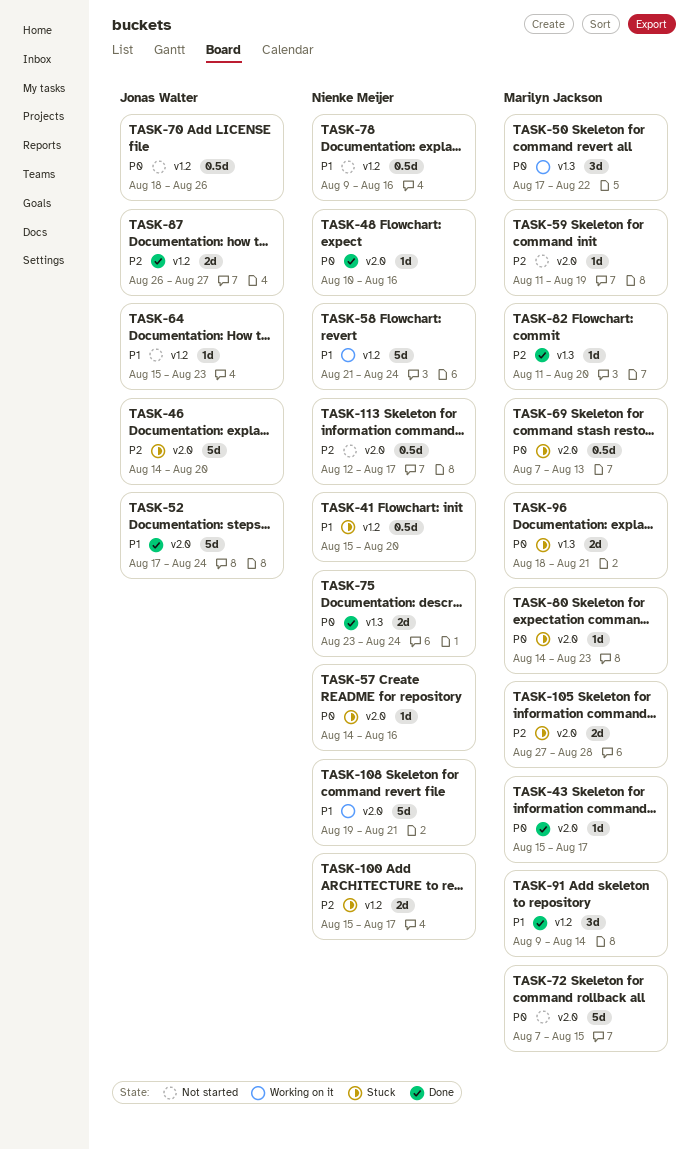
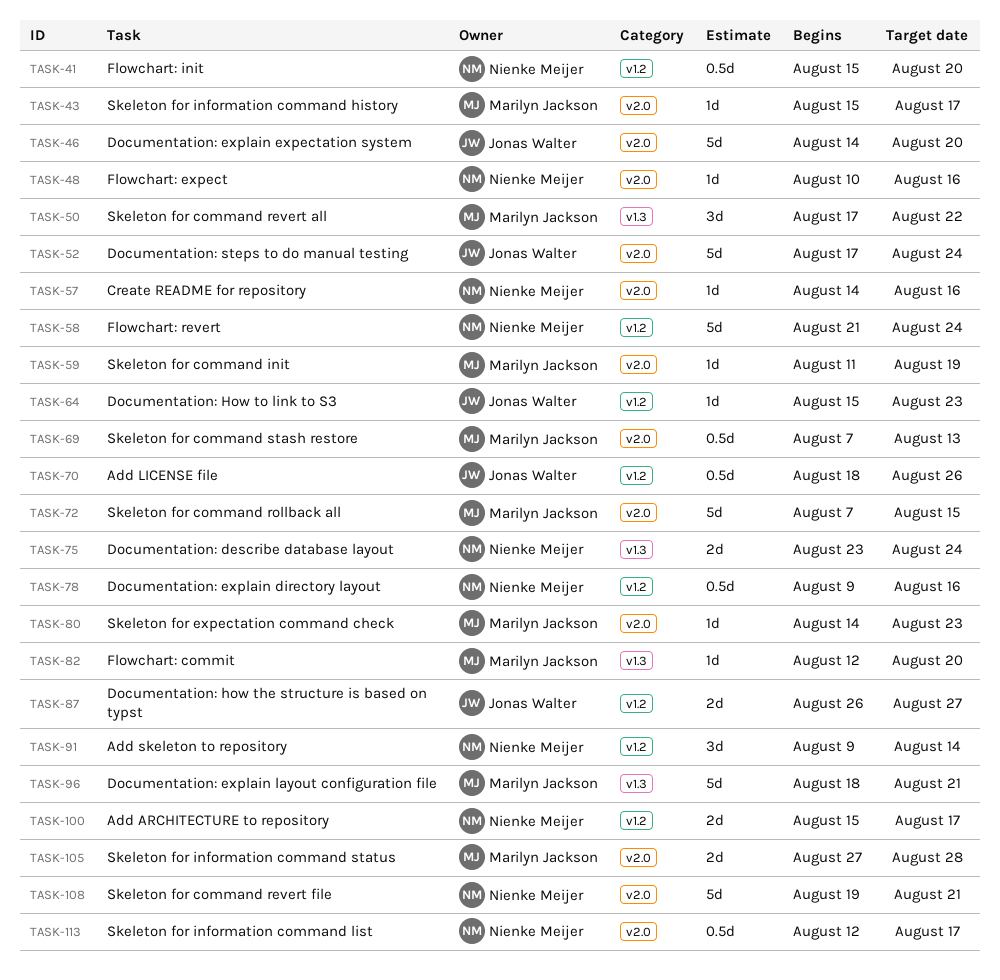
TASK-82, start: Aug 11 -> Aug 12
TASK-91, owner: Marilyn Jackson -> Nienke Meijer
TASK-96, estimate: 2d -> 5d

